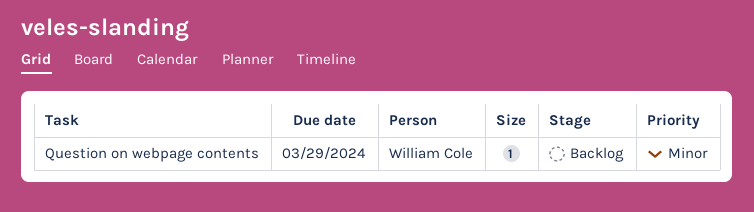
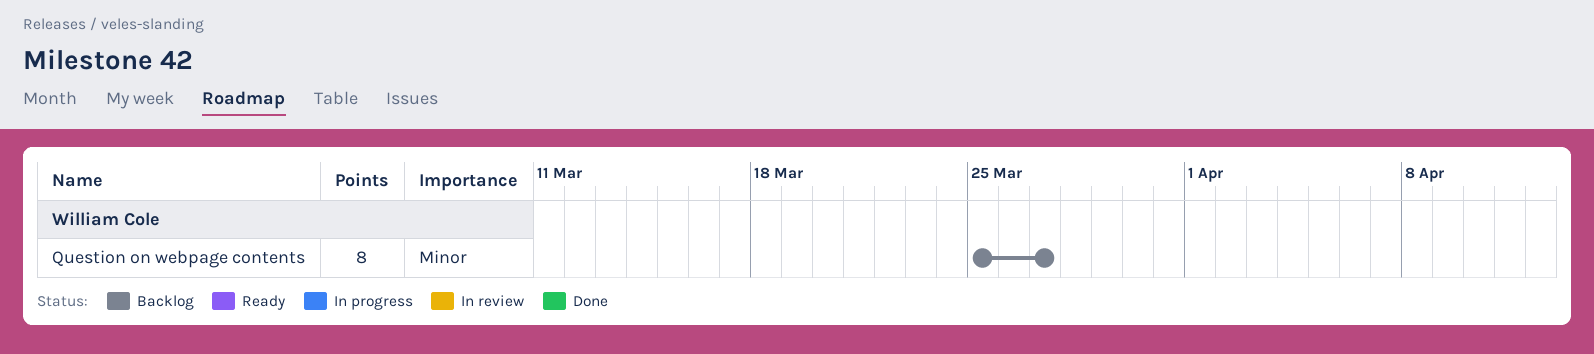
Question on webpage contents, estimate: 1 -> 8
Question on webpage contents, due: Mar 29 -> Mar 27

